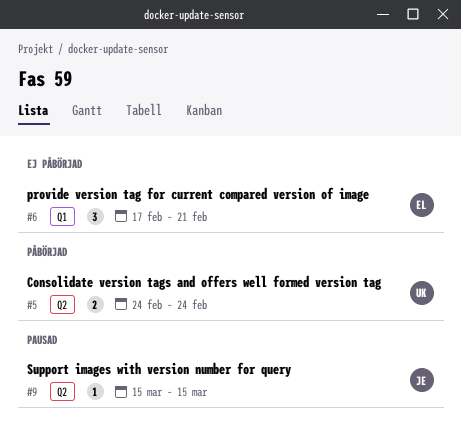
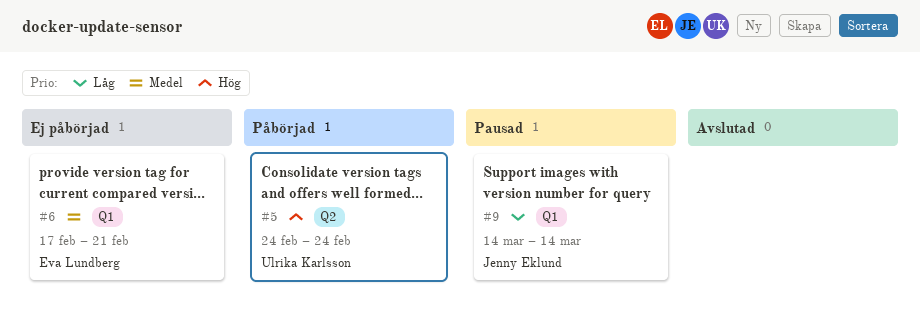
#9, label: Q2 -> Q1
#9, start: Mar 15 -> Mar 14
#9, due: Mar 15 -> Mar 14

